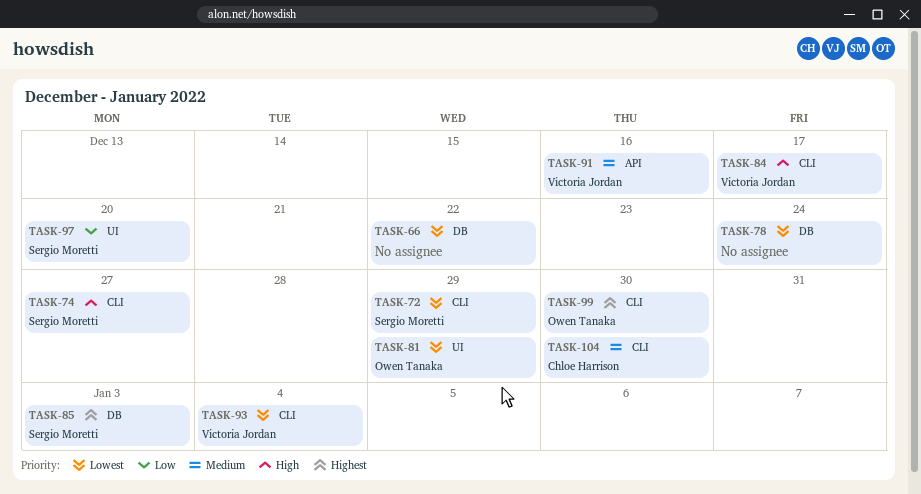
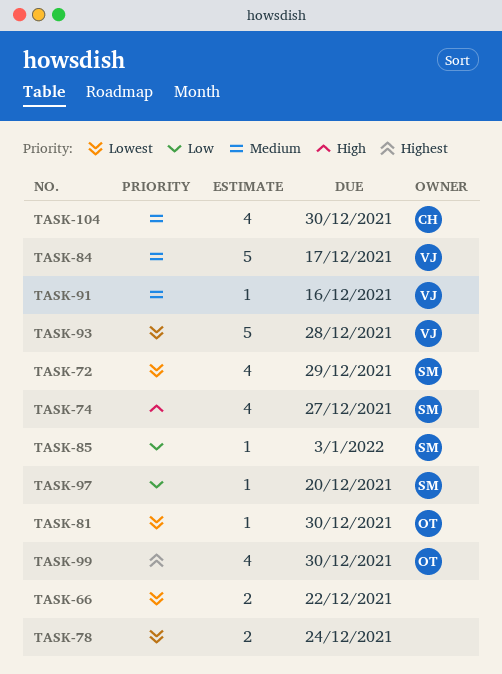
TASK-81, due: Dec 29 -> Dec 30
TASK-84, priority: High -> Medium
TASK-85, priority: Highest -> Low
TASK-93, due: Jan 4 -> Dec 28

